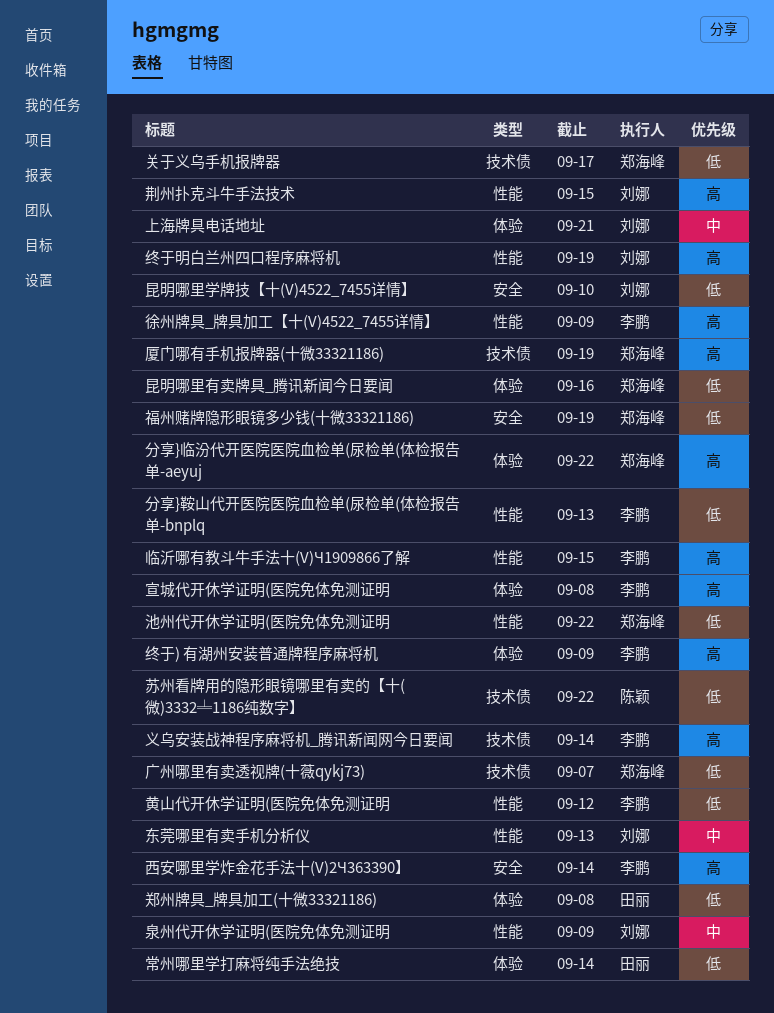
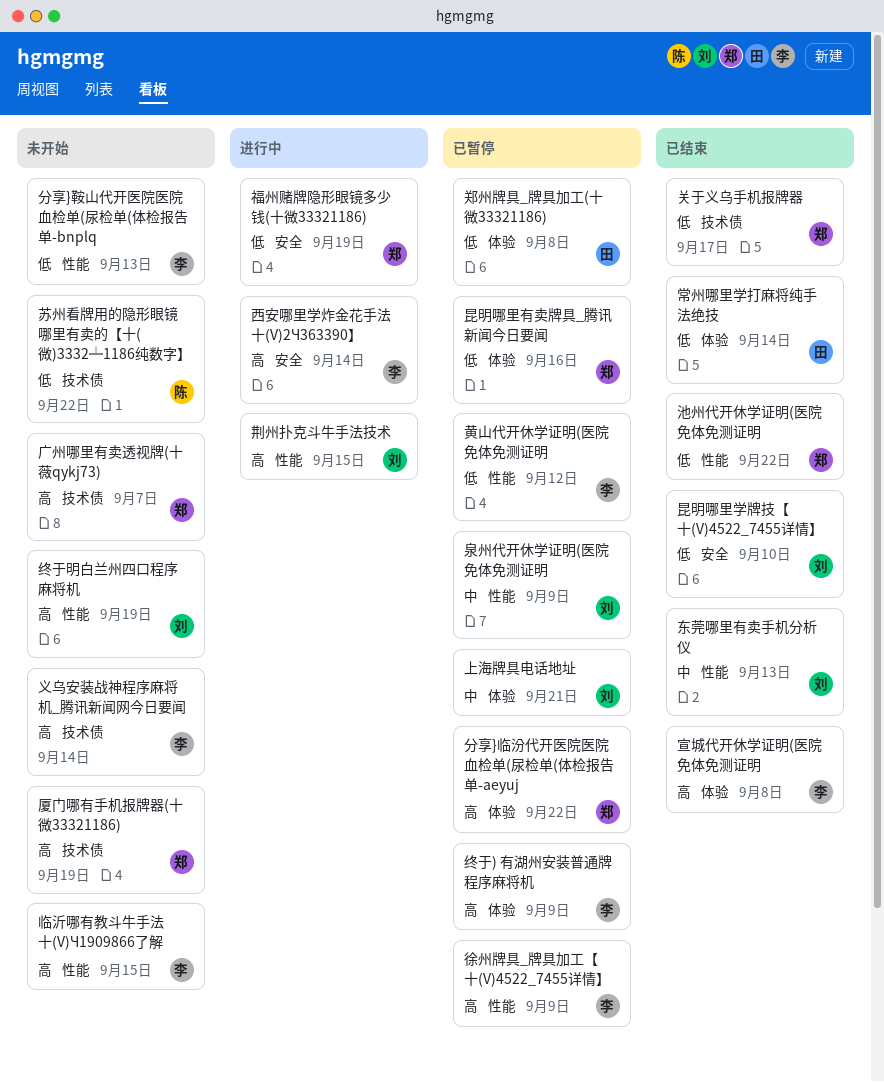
广州哪里有卖透视牌(十薇qykj73), priority: 低 -> 高

